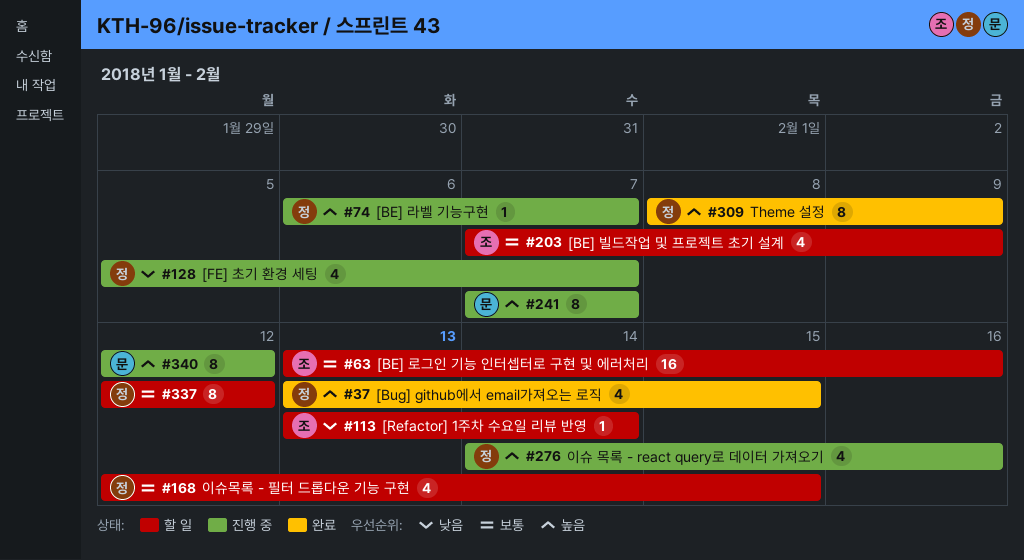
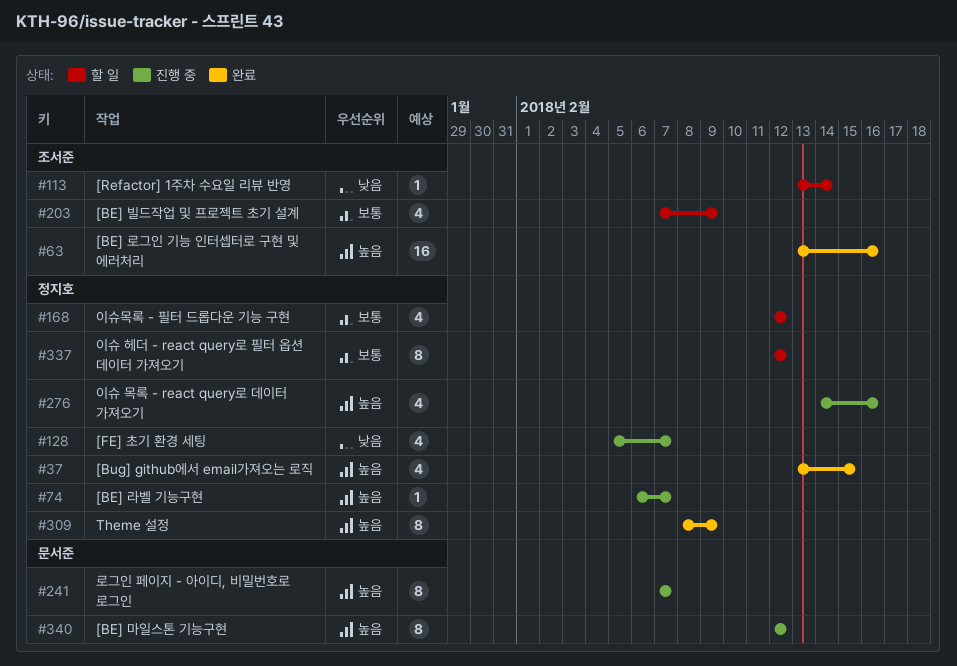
#63, status: 할 일 -> 완료
#63, priority: 보통 -> 높음
#168, due: Feb 15 -> Feb 12

